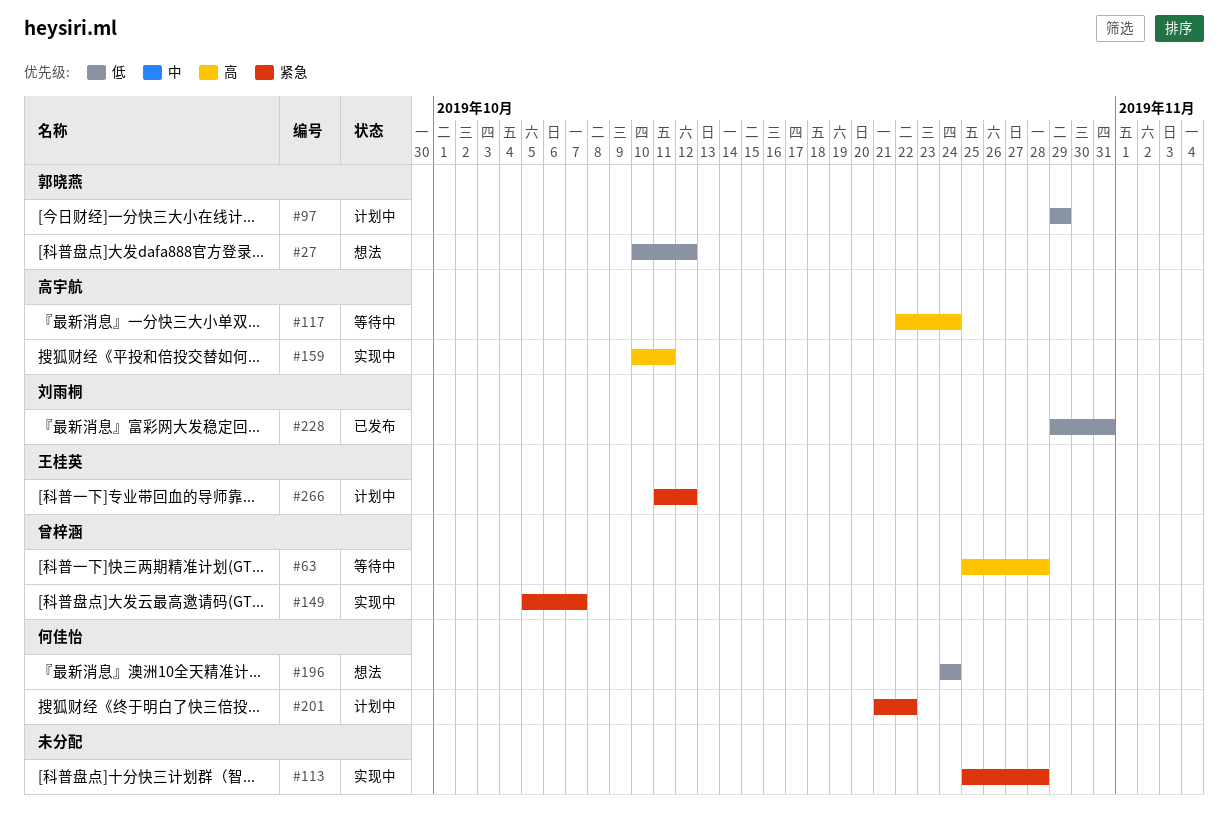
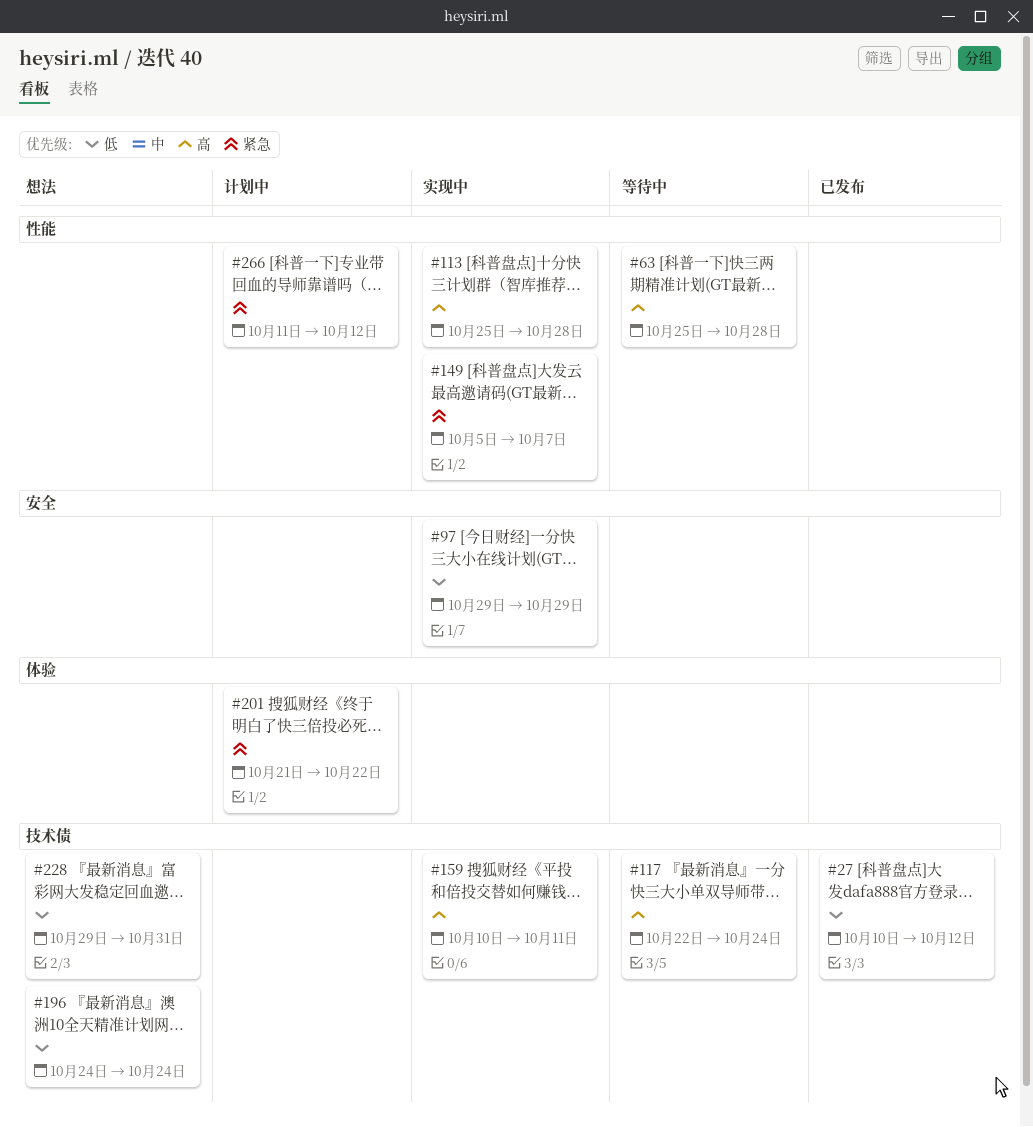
#27, status: 想法 -> 已发布
#97, status: 计划中 -> 实现中
#113, priority: 紧急 -> 高
#228, status: 已发布 -> 想法

